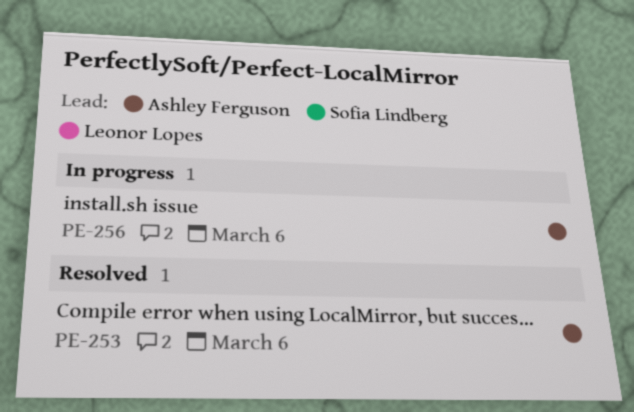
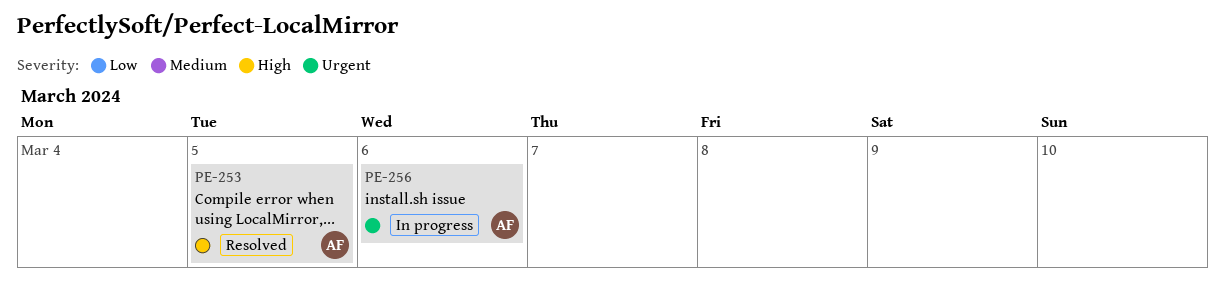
PE-253, due: Mar 6 -> Mar 5

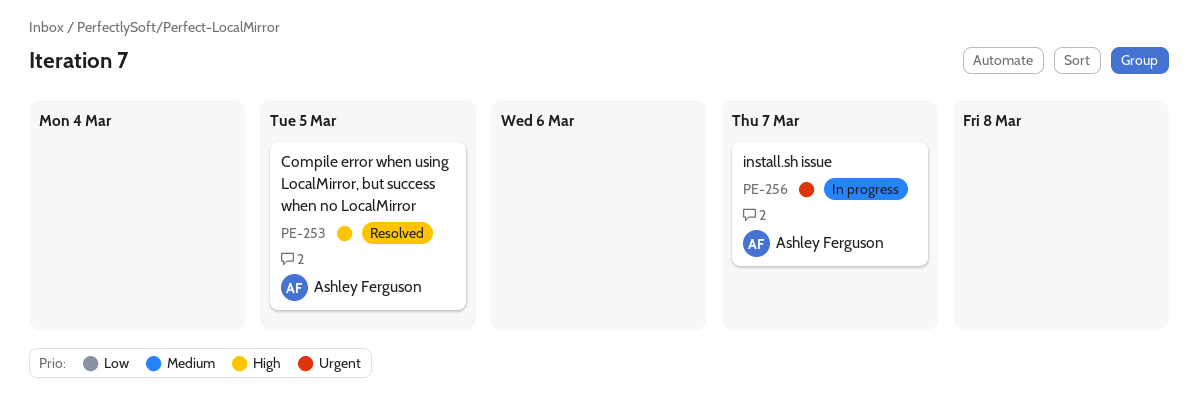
PE-256, due: Mar 6 -> Mar 7

